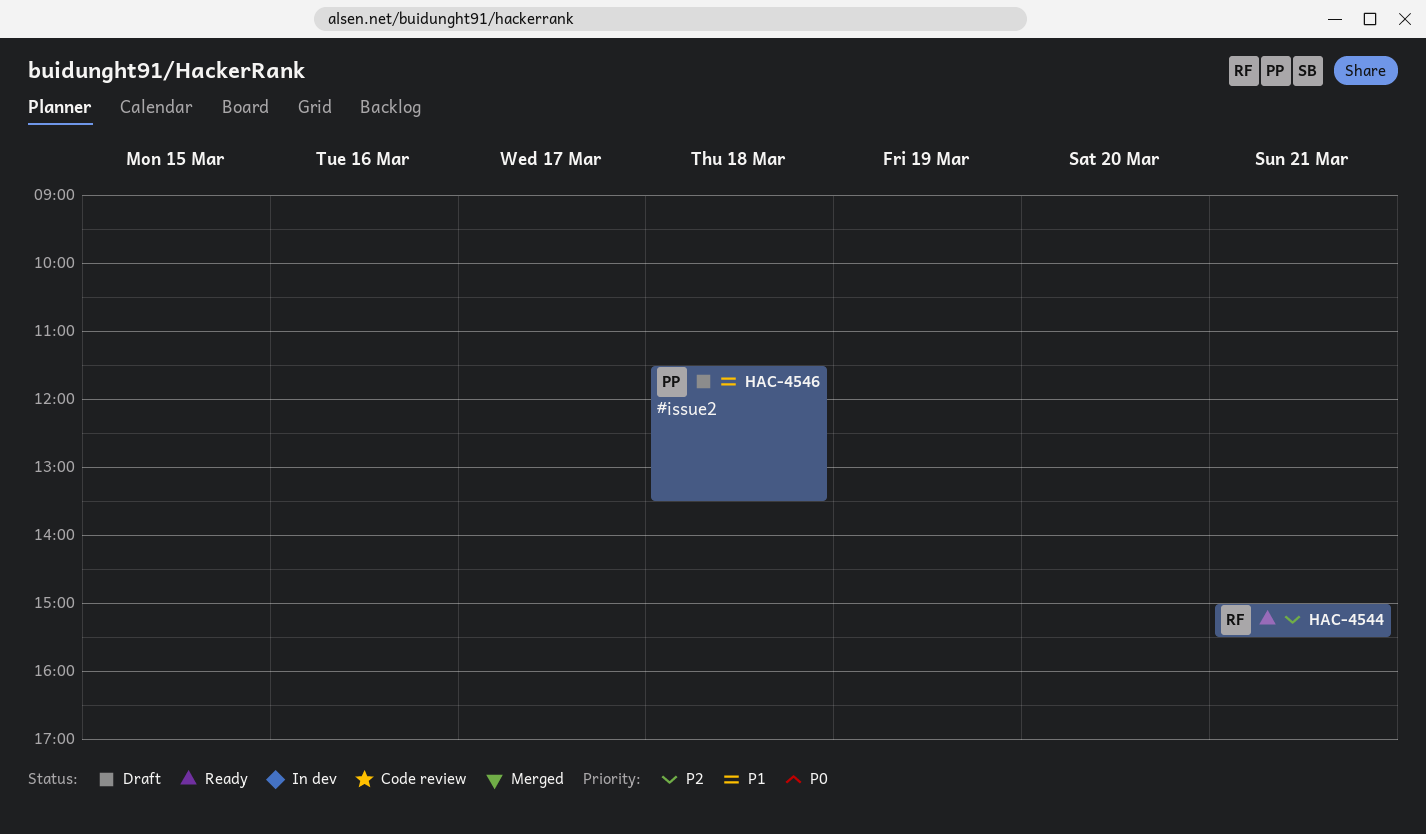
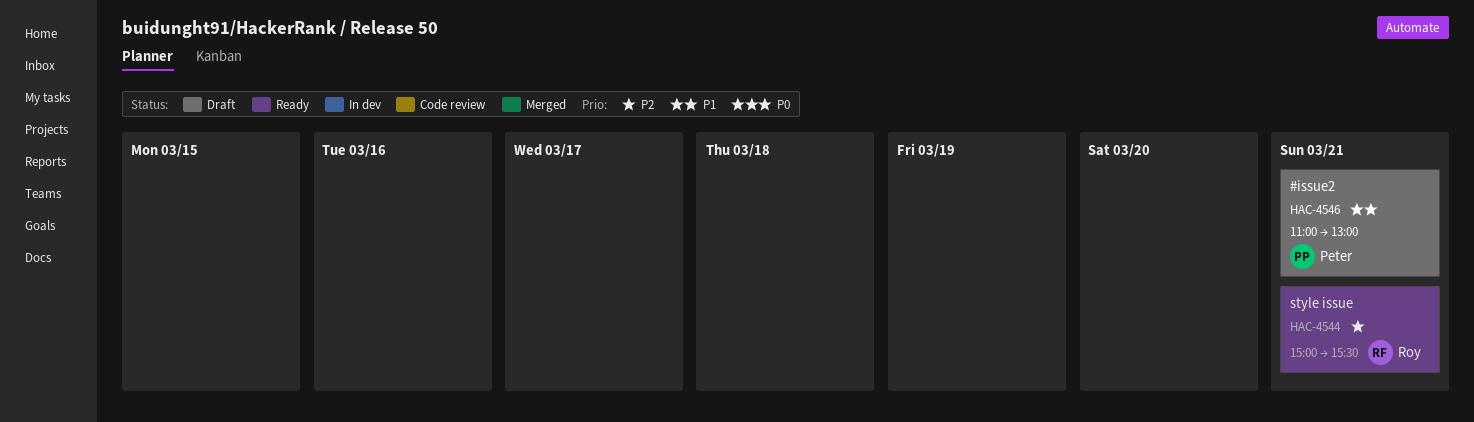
HAC-4546, day: Mar 18 -> Mar 21
HAC-4546, begins: 11:30 -> 11:00
HAC-4546, ends: 13:30 -> 13:00

